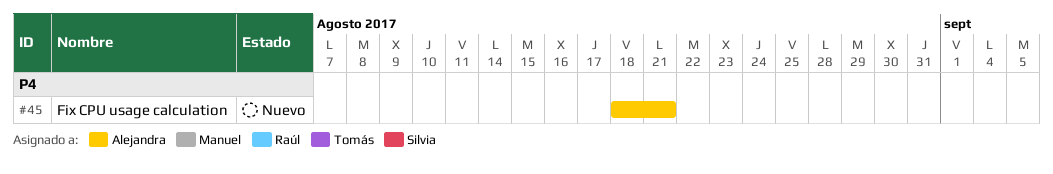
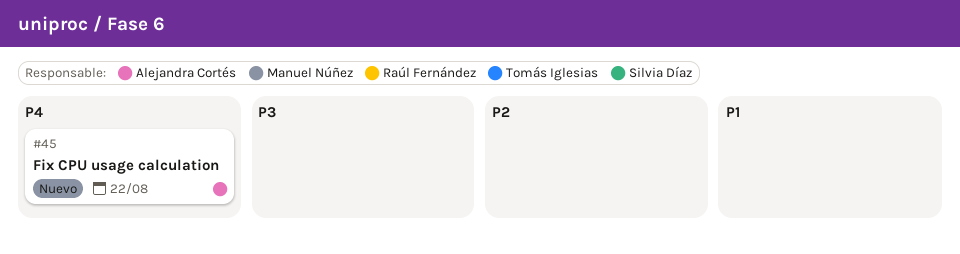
#45, due: Aug 21 -> Aug 22

